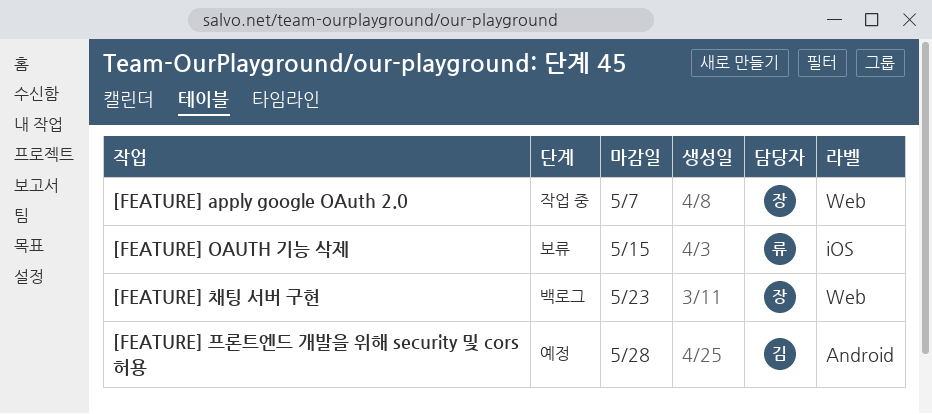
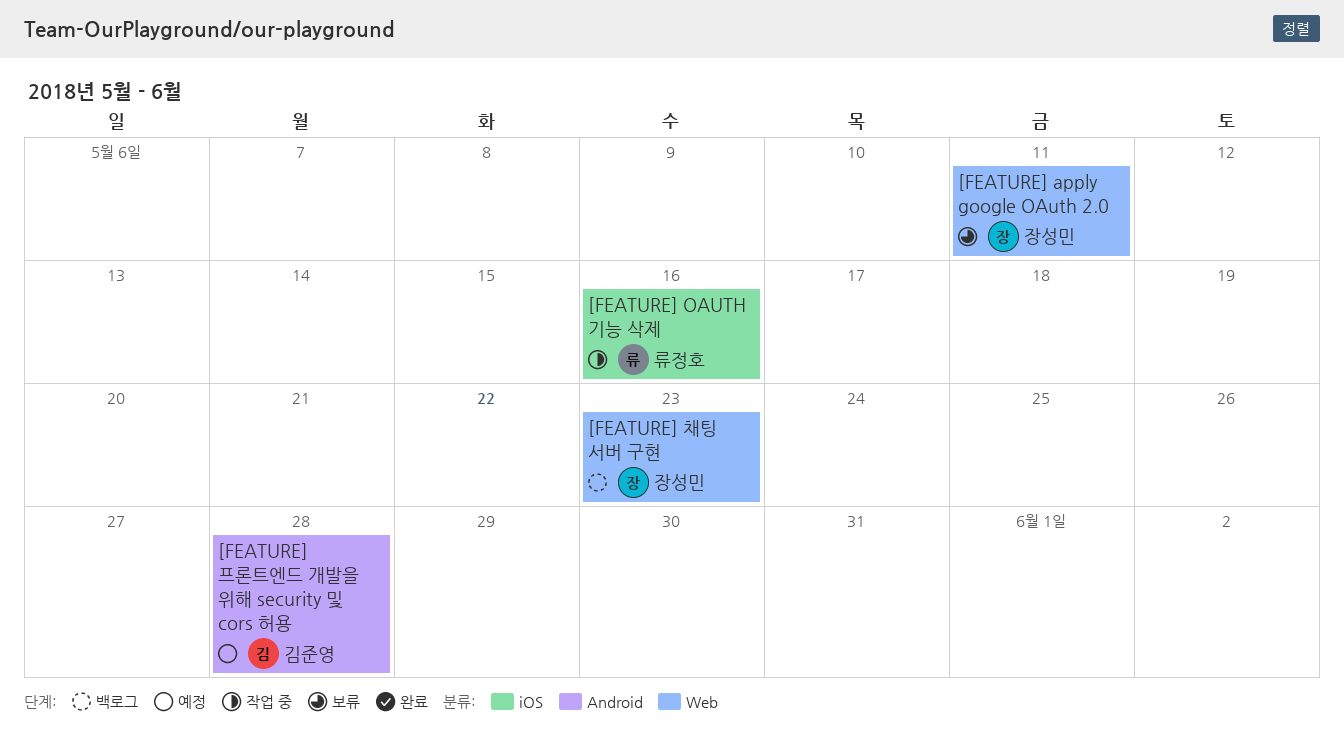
[FEATURE] apply google OAuth 2.0, status: 작업 중 -> 보류
[FEATURE] apply google OAuth 2.0, due: May 7 -> May 11
[FEATURE] OAUTH 기능 삭제, status: 보류 -> 작업 중
[FEATURE] OAUTH 기능 삭제, due: May 15 -> May 16

